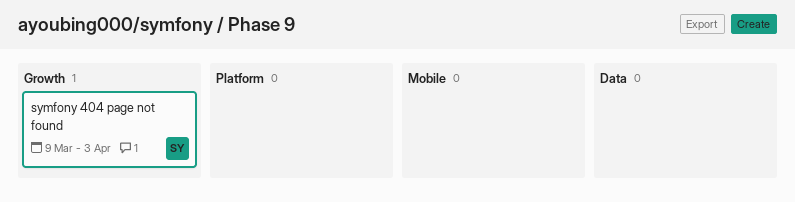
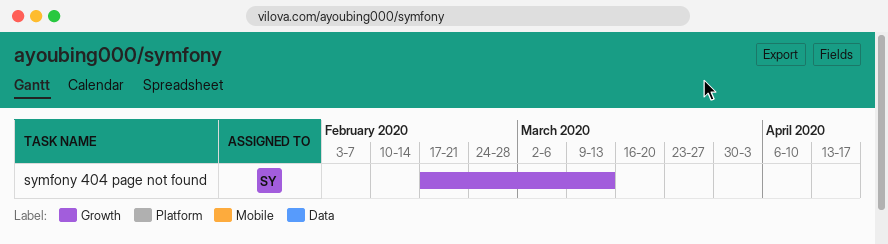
symfony 404 page not found, start: Mar 9 -> Feb 17
symfony 404 page not found, due: Apr 3 -> Mar 13

